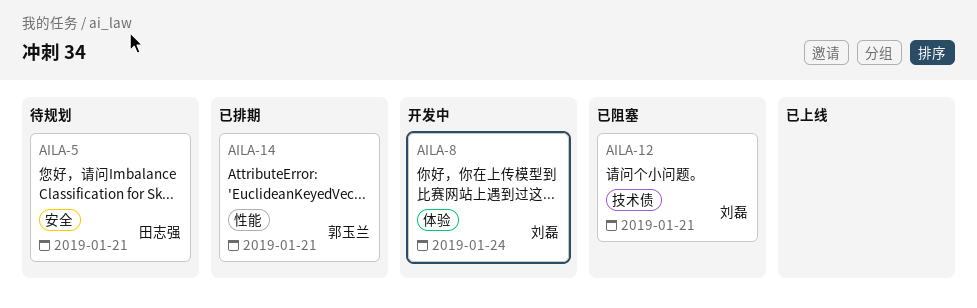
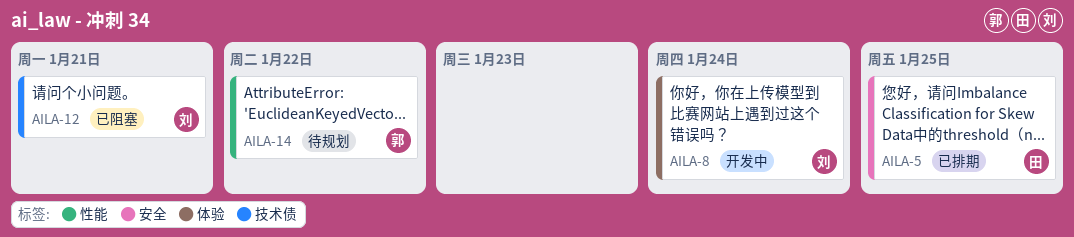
AILA-5, status: 待规划 -> 已排期
AILA-5, due: Jan 21 -> Jan 25
AILA-14, status: 已排期 -> 待规划
AILA-14, due: Jan 21 -> Jan 22

